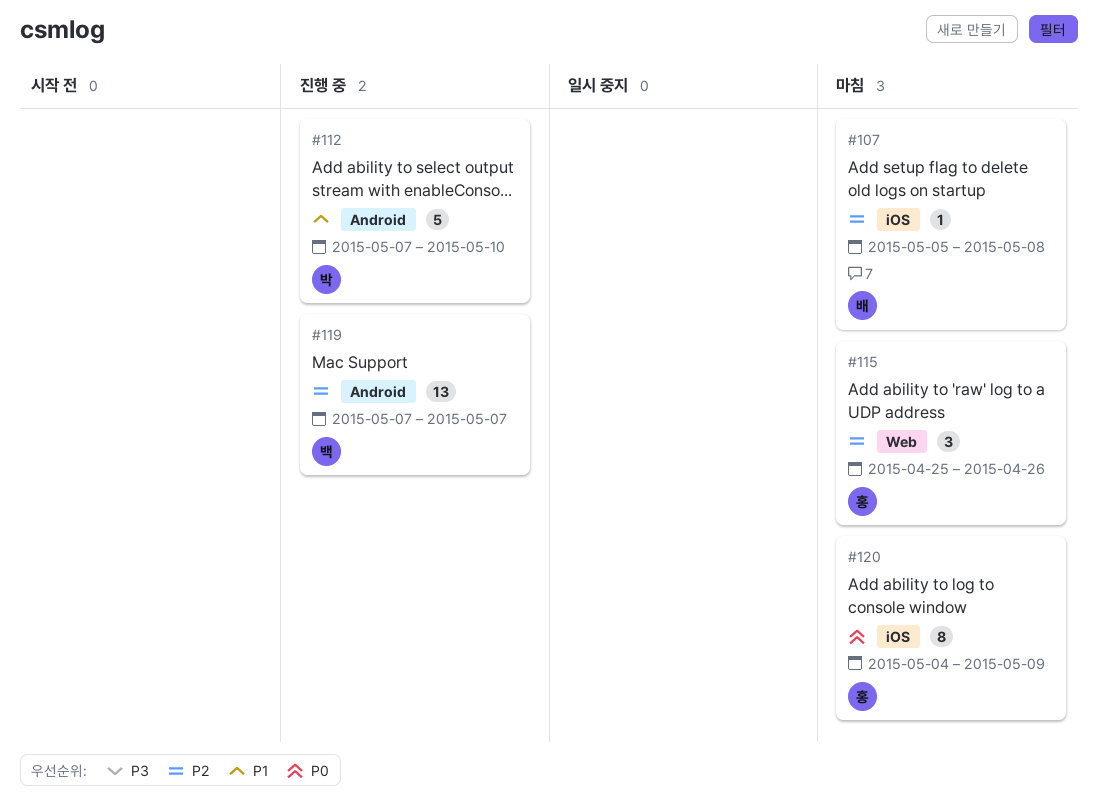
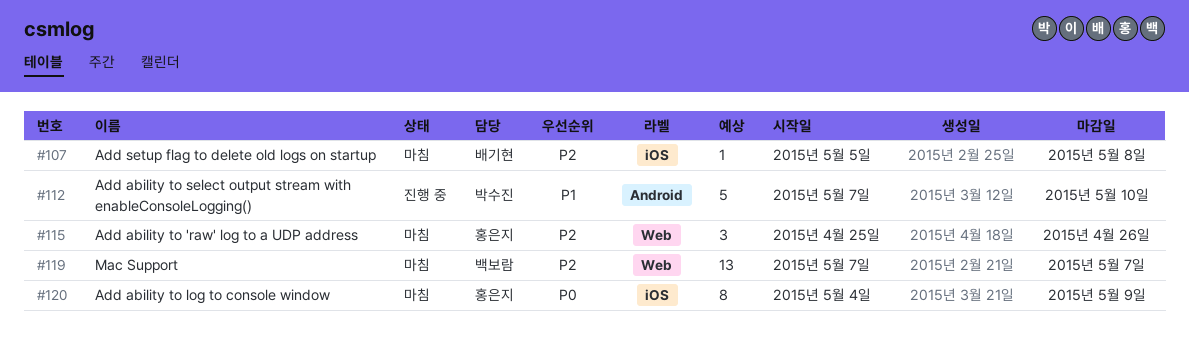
#119, status: 진행 중 -> 마침
#119, label: Android -> Web

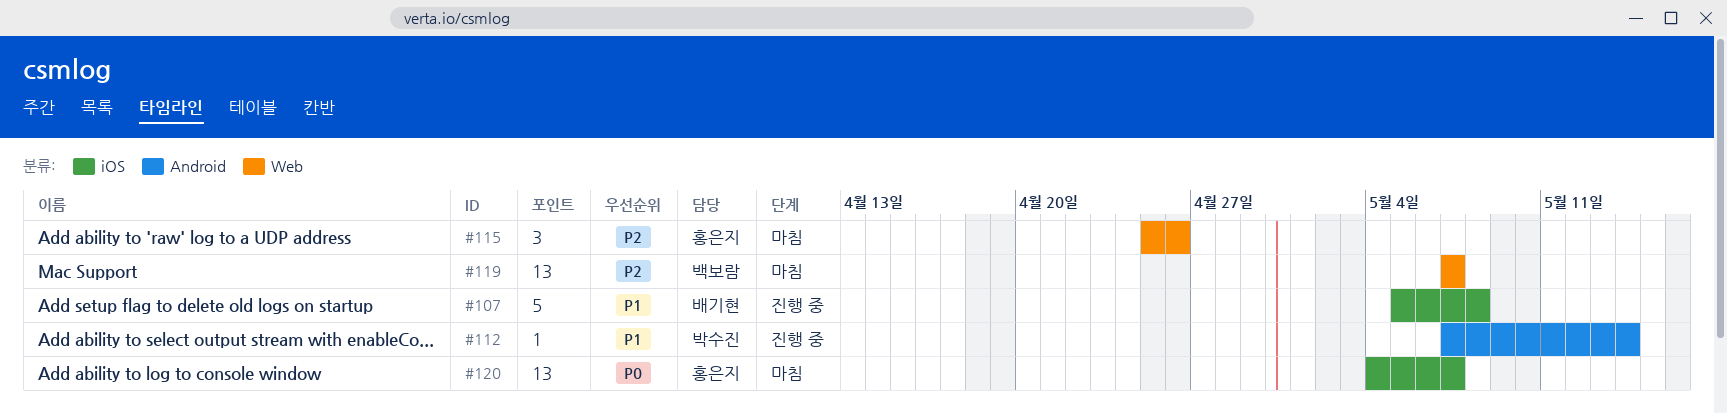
#107, status: 마침 -> 진행 중
#107, priority: P2 -> P1
#107, estimate: 1 -> 5
#112, estimate: 5 -> 1
#112, due: May 10 -> May 14
#120, estimate: 8 -> 13
#120, due: May 9 -> May 7

